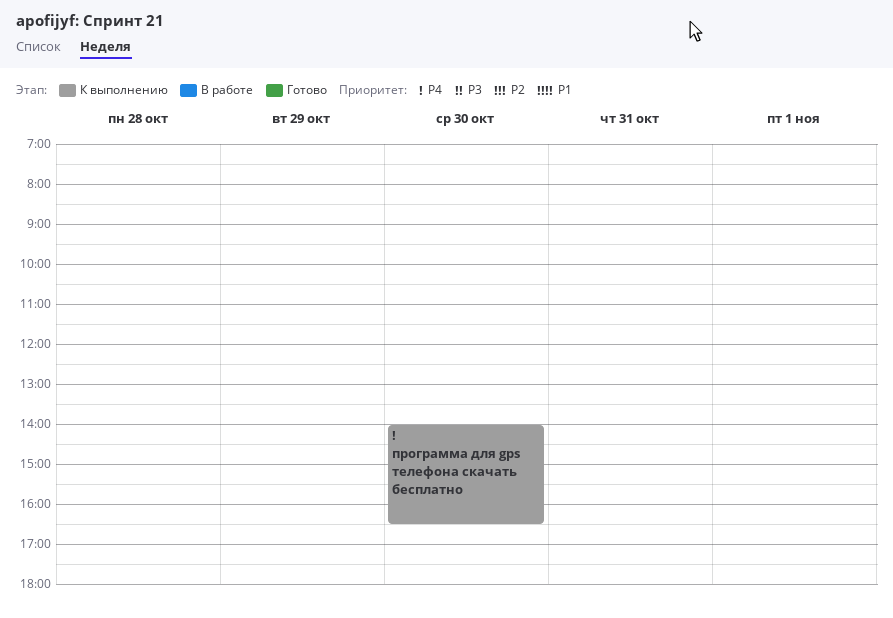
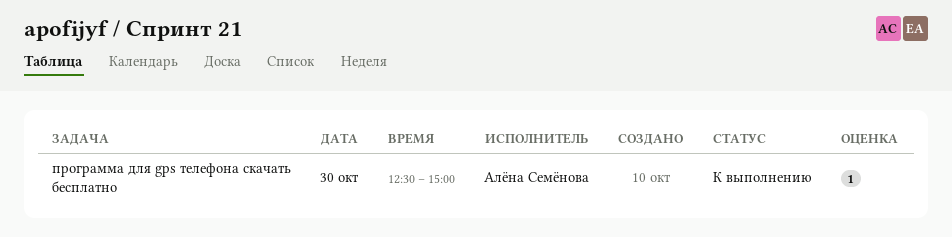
программа для gps телефона скачать бесплатно, begins: 14:00 -> 12:30
программа для gps телефона скачать бесплатно, ends: 16:30 -> 15:00

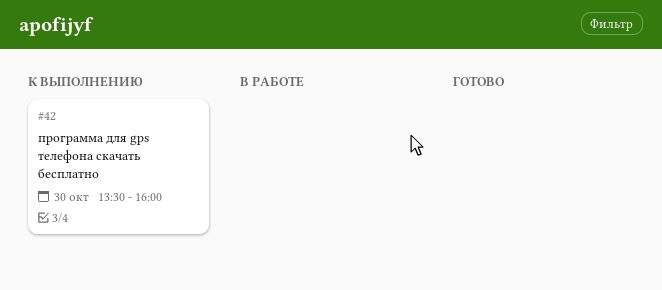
программа для gps телефона скачать бесплатно, begins: 12:30 -> 13:30
программа для gps телефона скачать бесплатно, ends: 15:00 -> 16:00

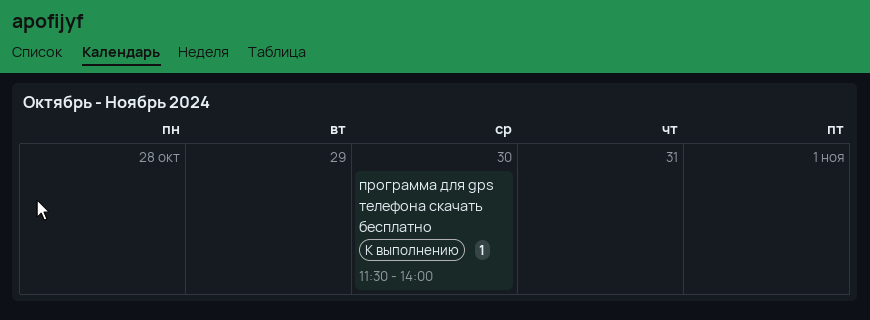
программа для gps телефона скачать бесплатно, begins: 13:30 -> 11:30
программа для gps телефона скачать бесплатно, ends: 16:00 -> 14:00

